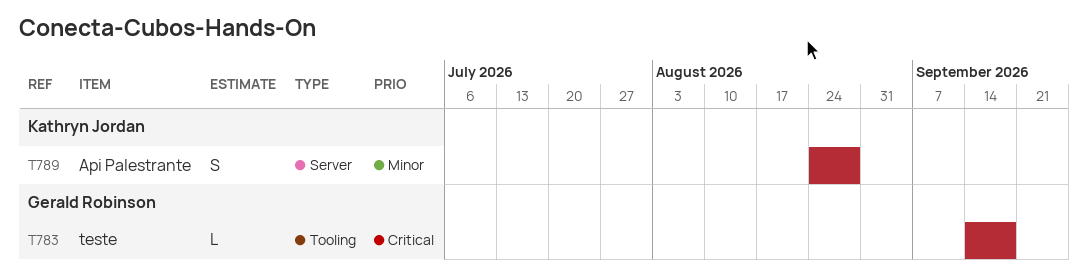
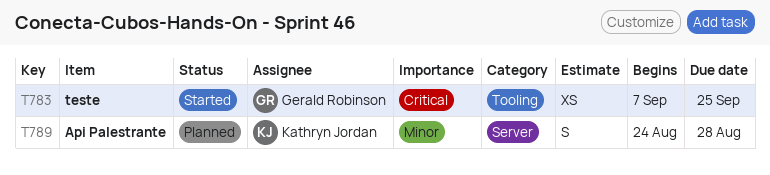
T783, estimate: L -> XS
T783, start: Sep 14 -> Sep 7
T783, due: Sep 18 -> Sep 25

